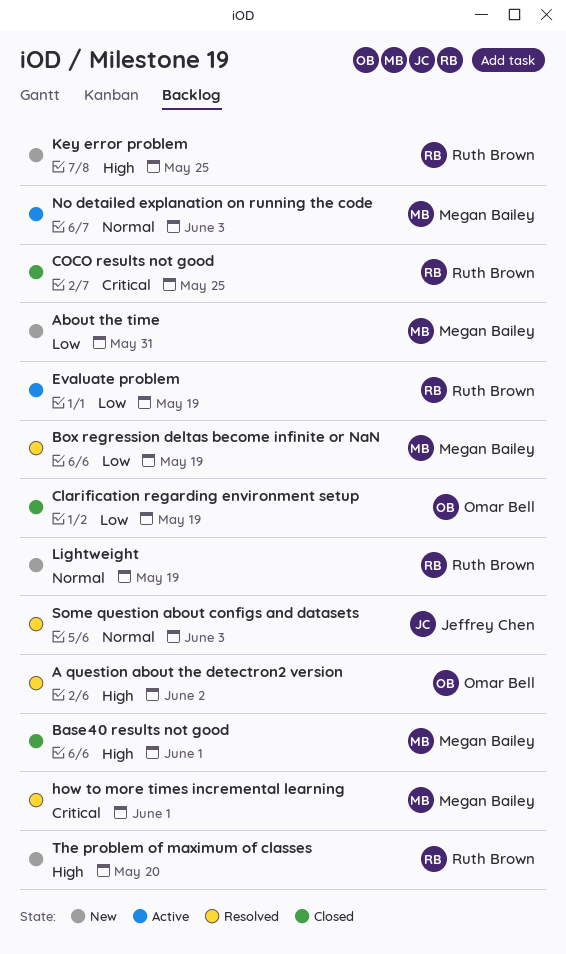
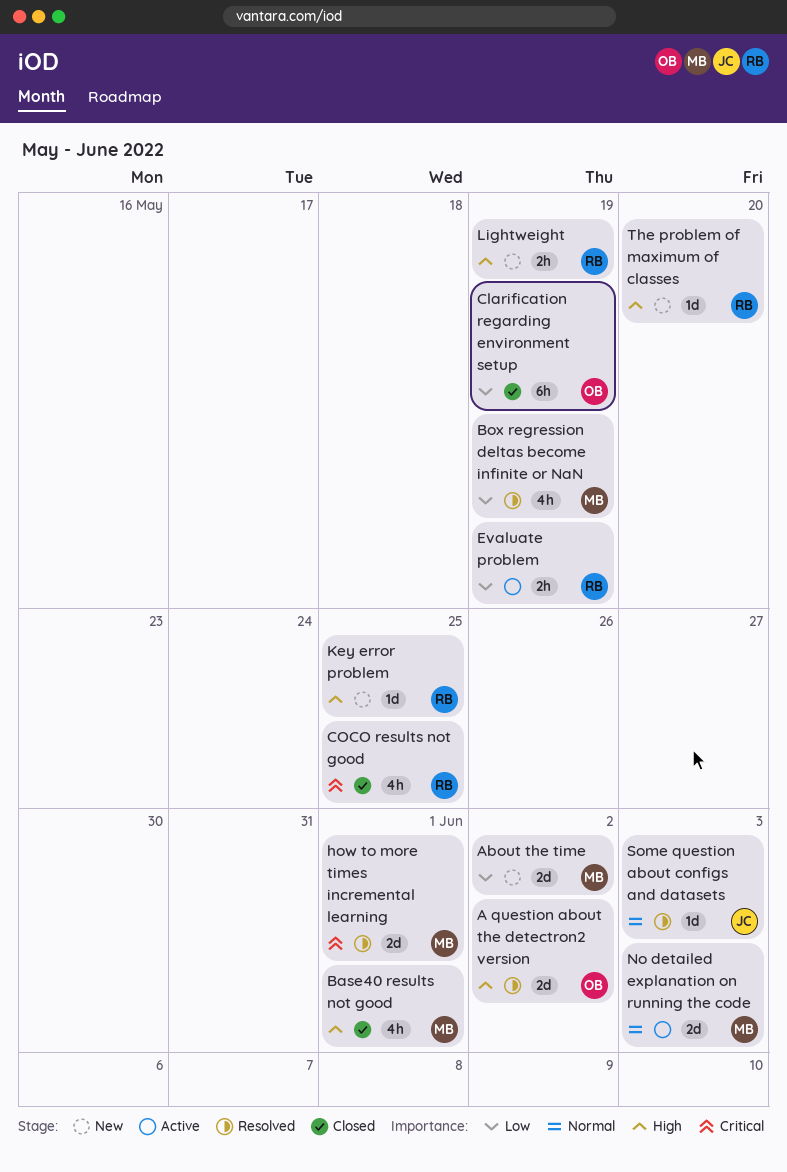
About the time, due: May 31 -> Jun 2
Lightweight, priority: Normal -> High

